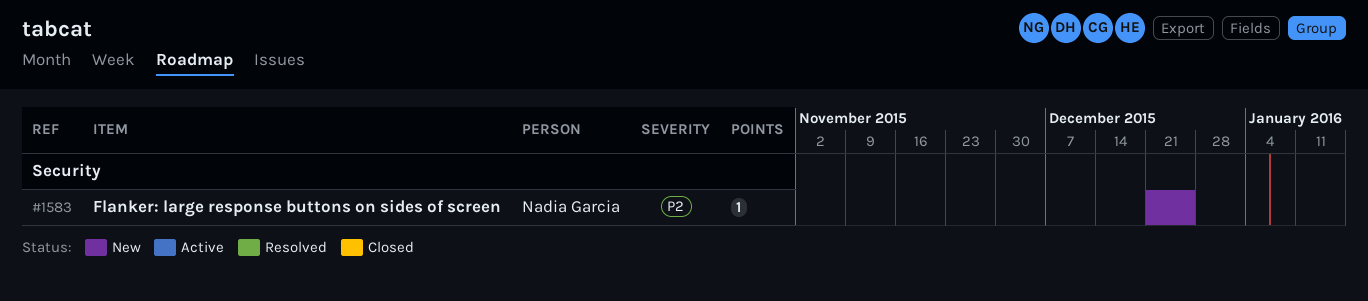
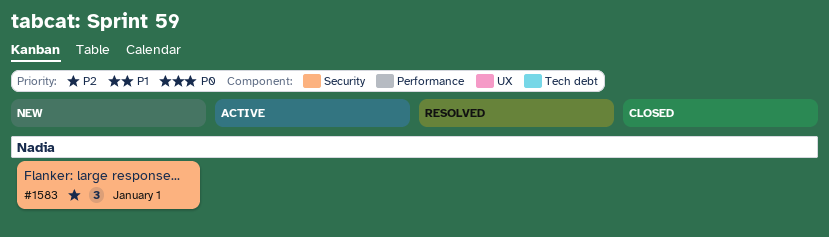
#1583, estimate: 1 -> 3
#1583, due: Dec 25 -> Jan 1

